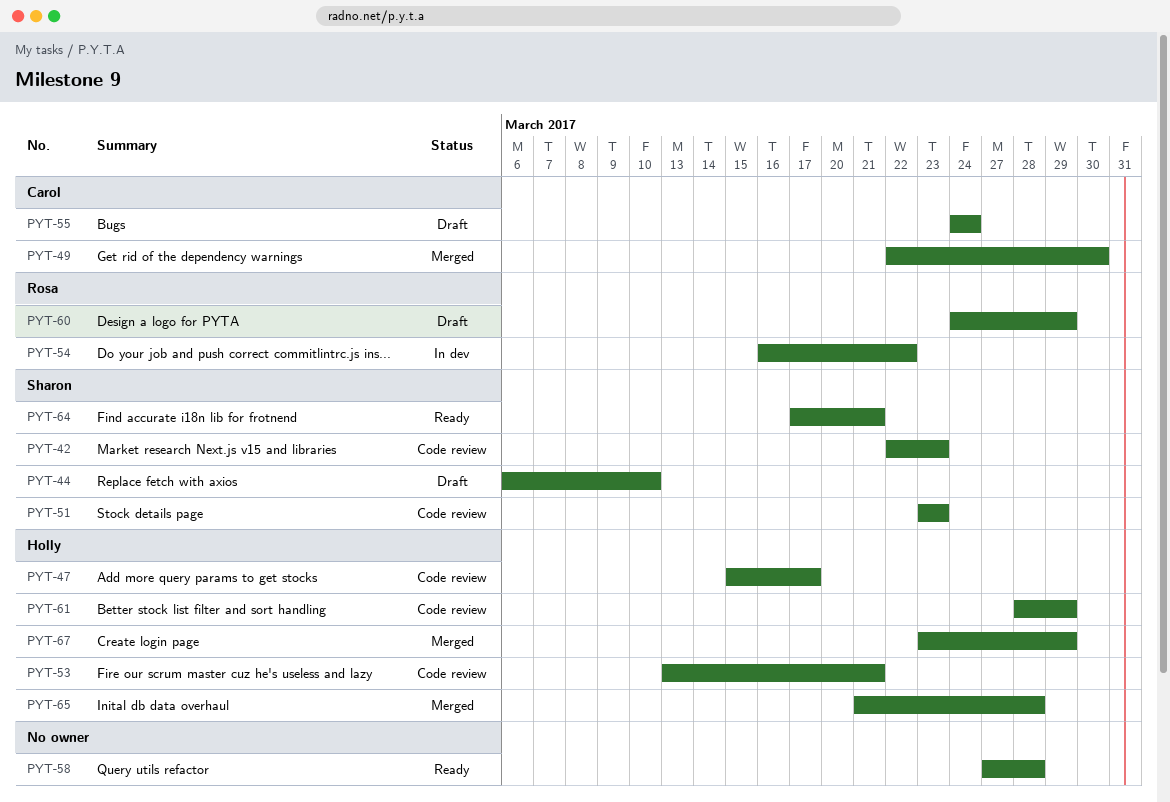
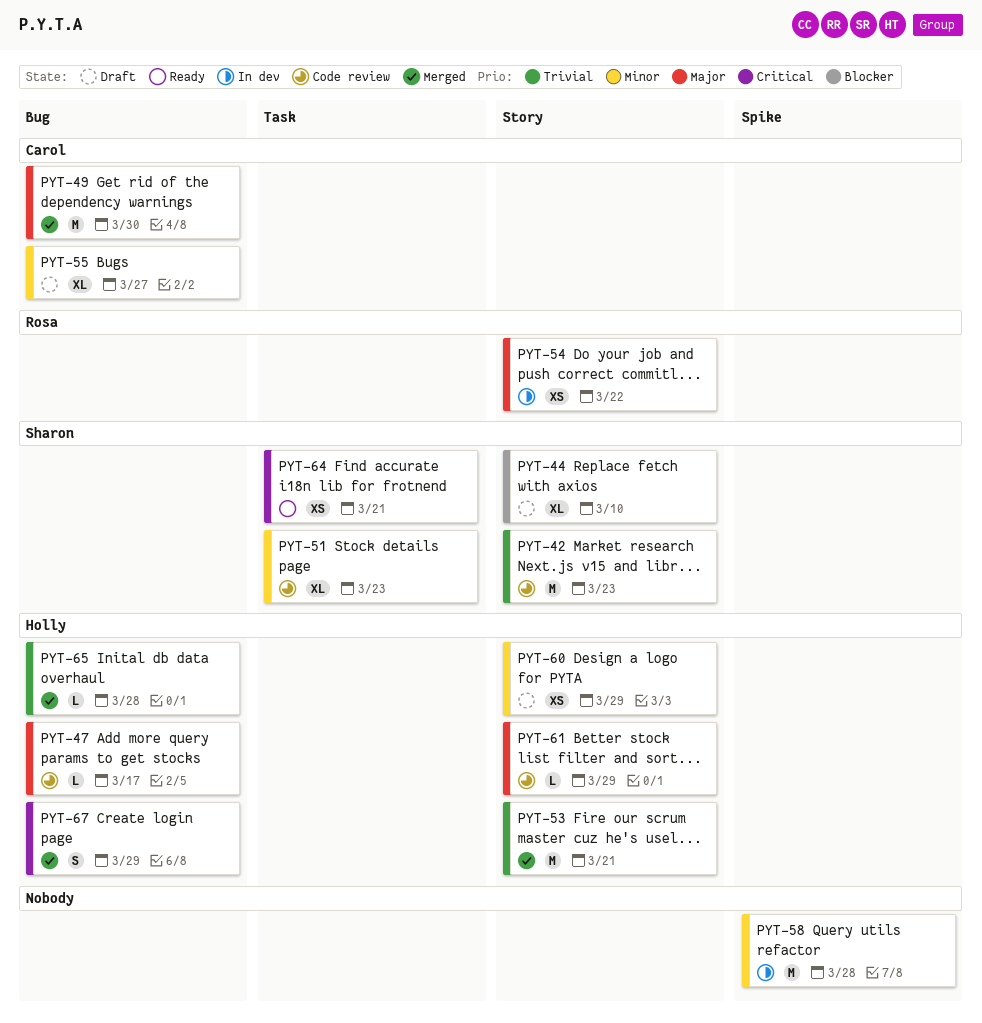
PYT-53, status: Code review -> Merged
PYT-55, due: Mar 24 -> Mar 27
PYT-58, status: Ready -> In dev
PYT-60, owner: Rosa -> Holly

